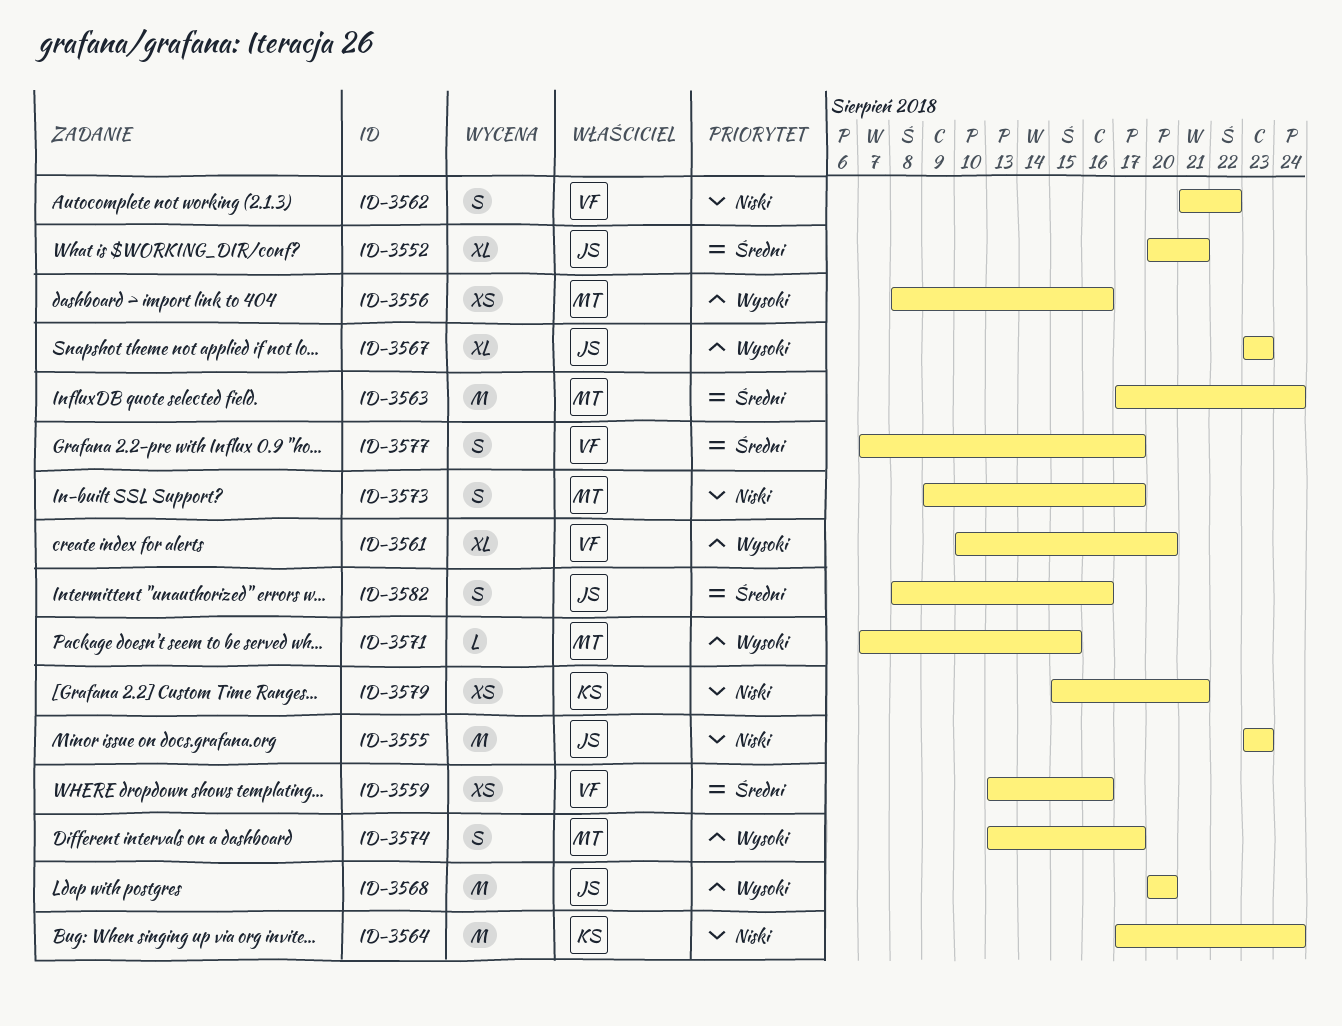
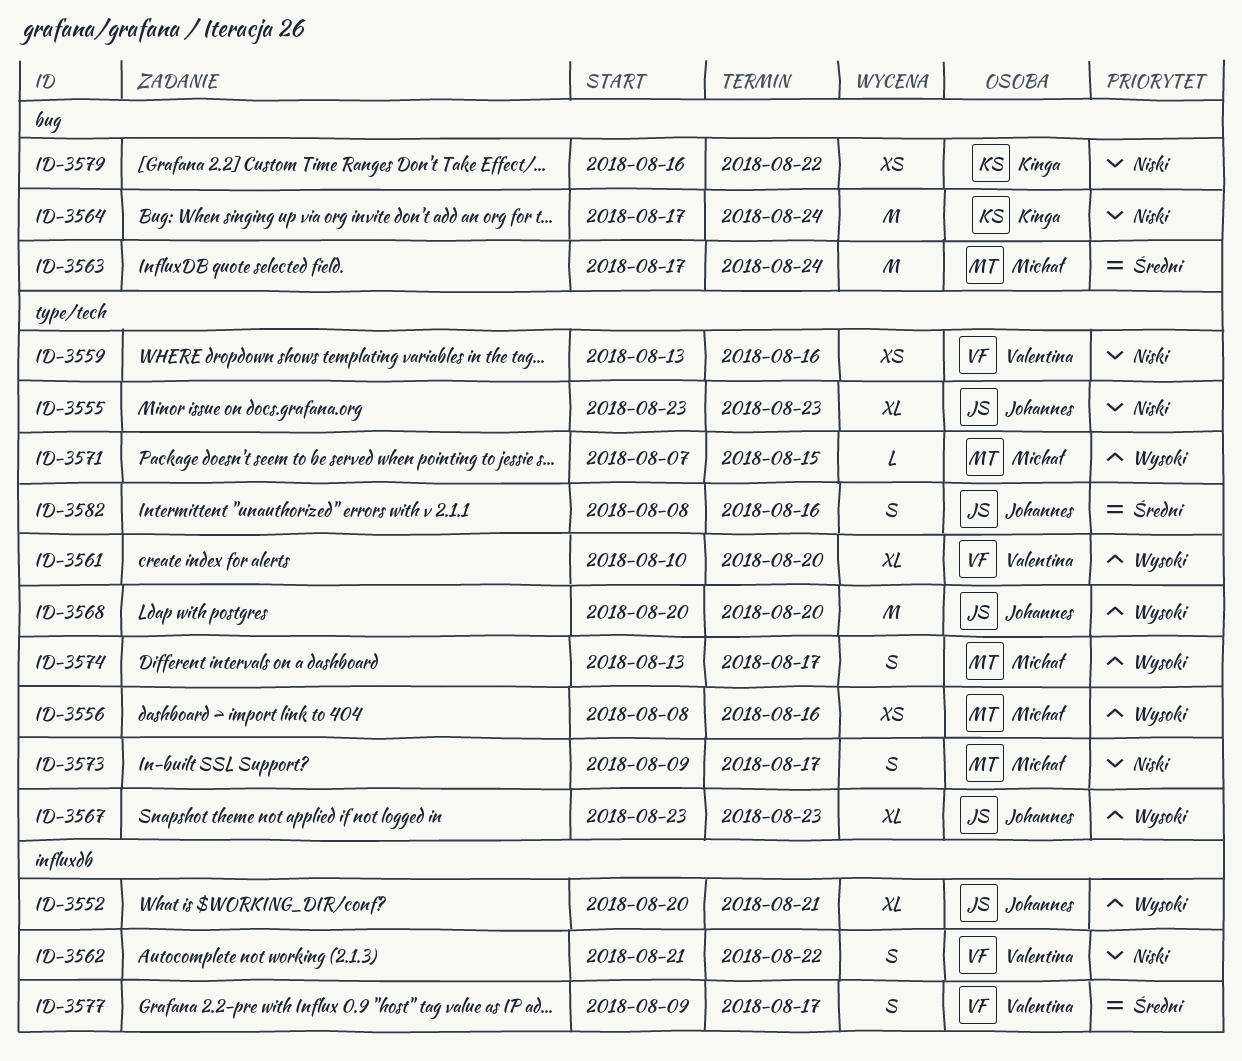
ID-3552, priority: Średni -> Wysoki
ID-3555, estimate: M -> XL
ID-3559, priority: Średni -> Niski
ID-3577, start: Aug 7 -> Aug 9
ID-3579, start: Aug 15 -> Aug 16
ID-3579, due: Aug 21 -> Aug 22

